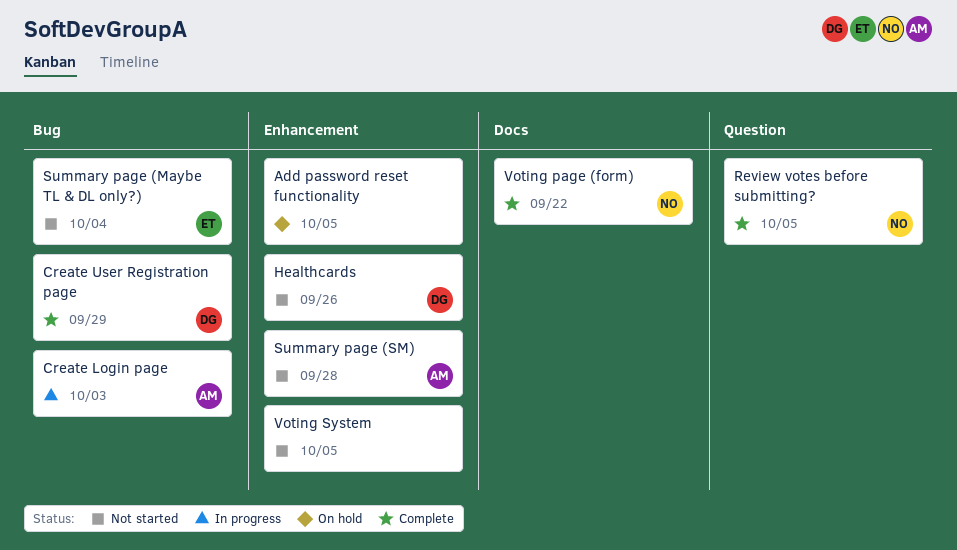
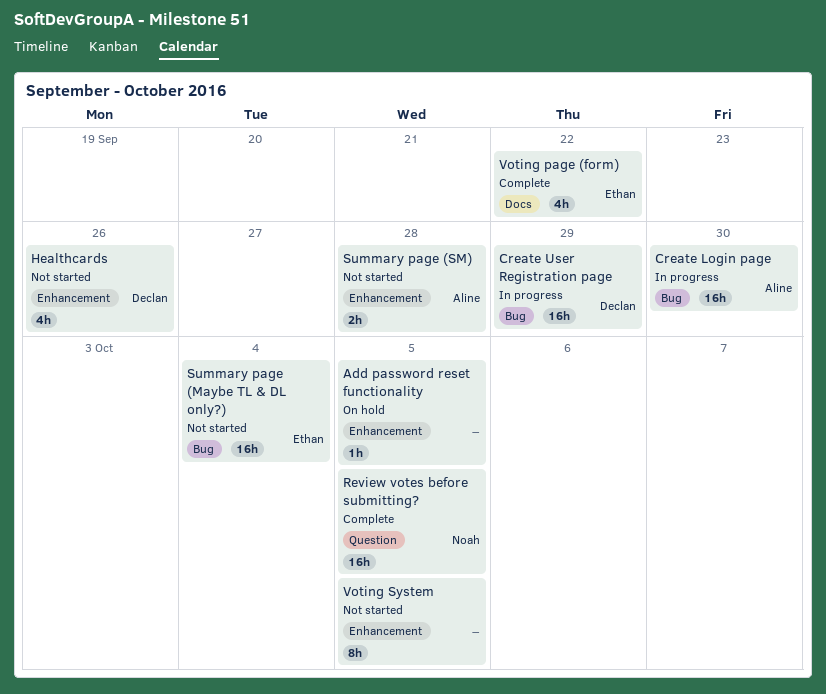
Create Login page, due: Oct 3 -> Sep 30
Create User Registration page, status: Complete -> In progress
Voting page (form), owner: Noah -> Ethan

